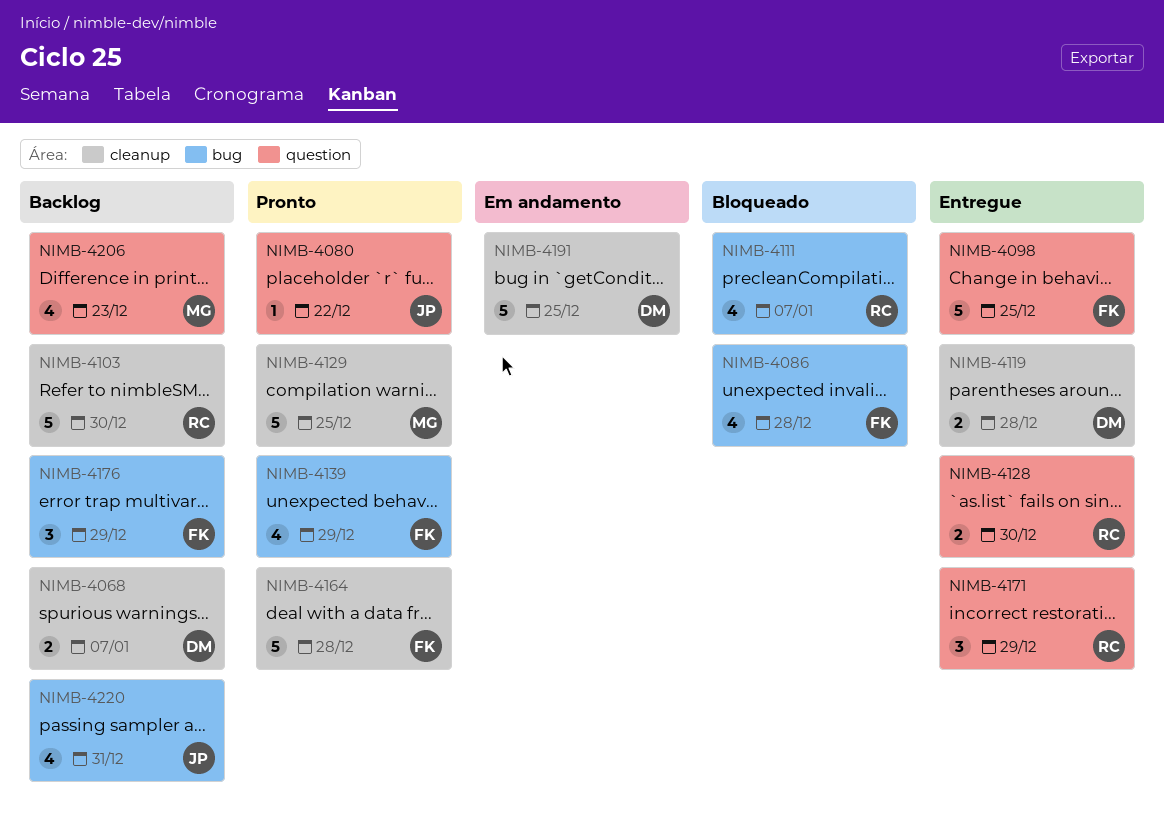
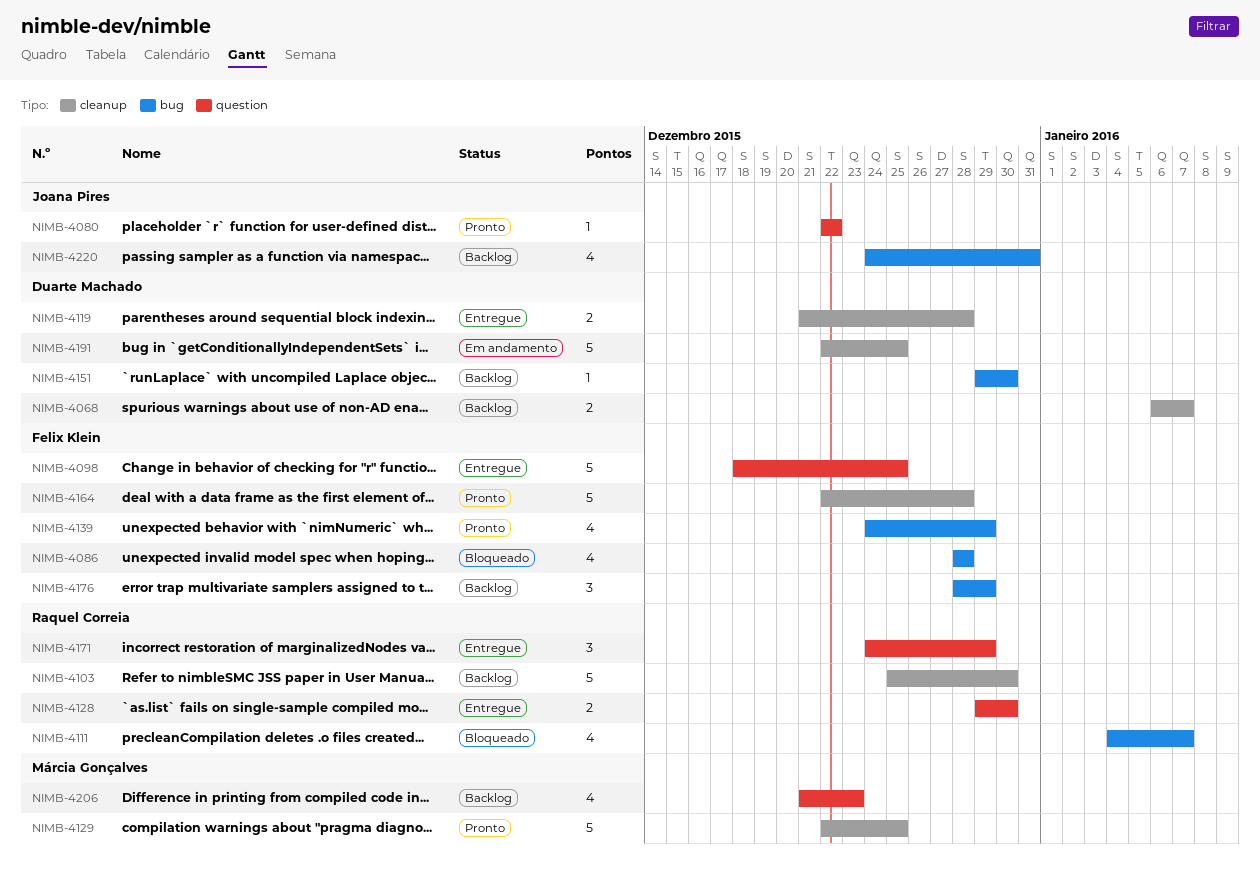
NIMB-4151: none -> present

